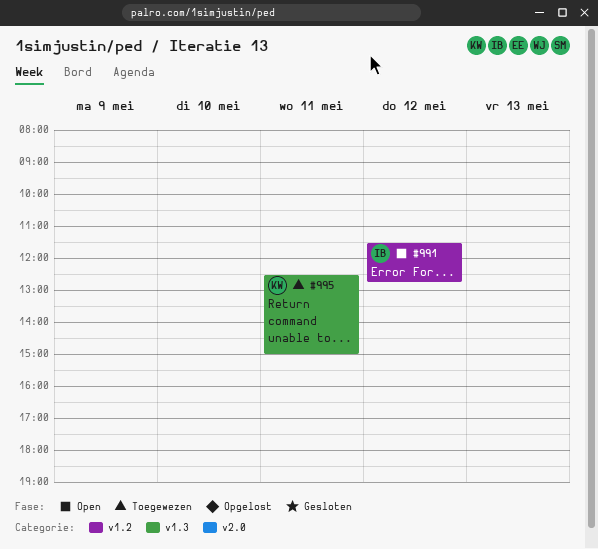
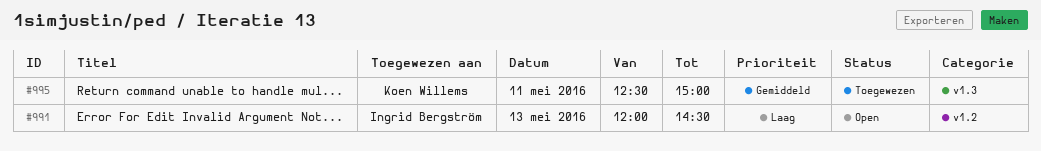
#991, day: May 12 -> May 13
#991, begins: 11:30 -> 12:00
#991, ends: 12:45 -> 14:30

